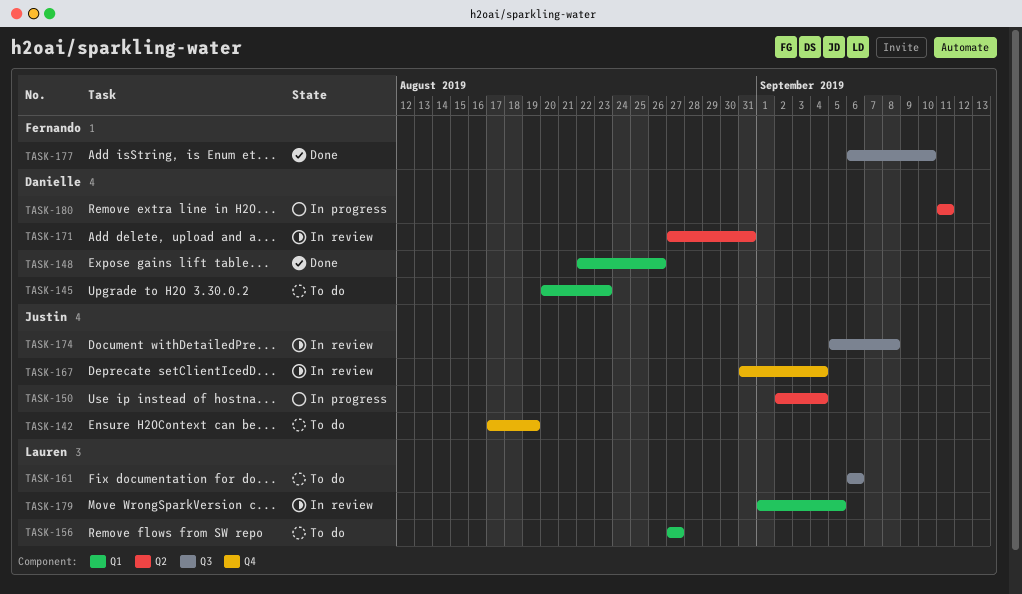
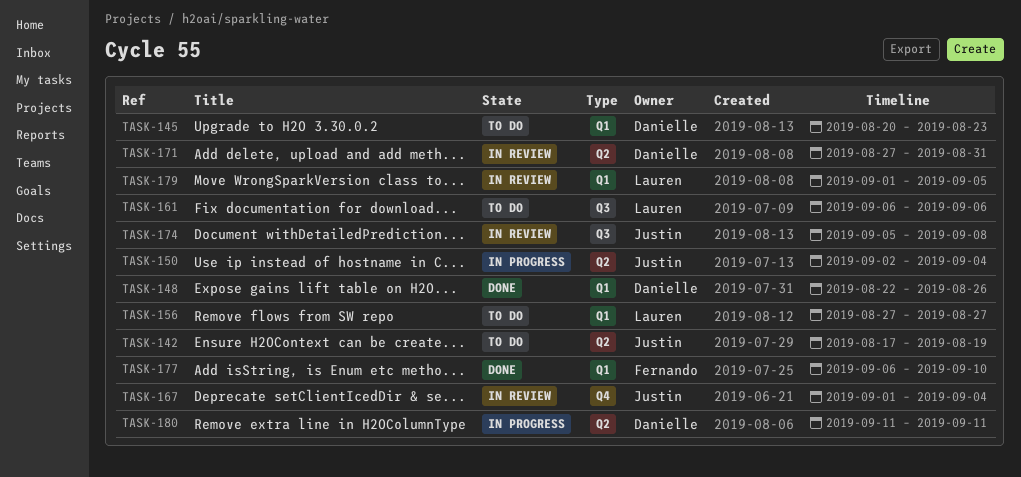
TASK-142, label: Q4 -> Q2
TASK-167, start: Aug 31 -> Sep 1
TASK-177, label: Q3 -> Q1

